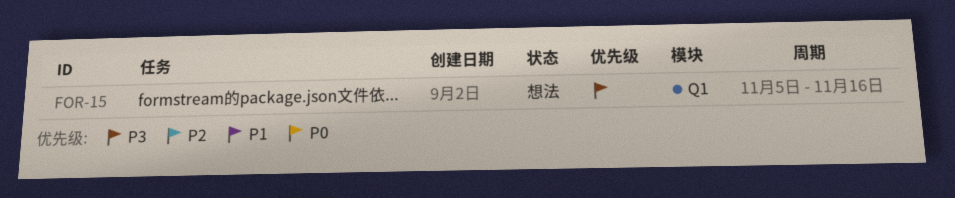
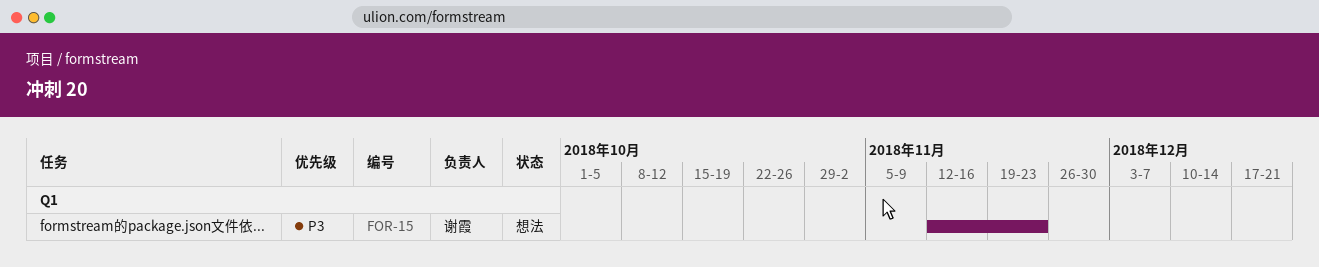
FOR-15, start: Nov 5 -> Nov 12
FOR-15, due: Nov 16 -> Nov 23

